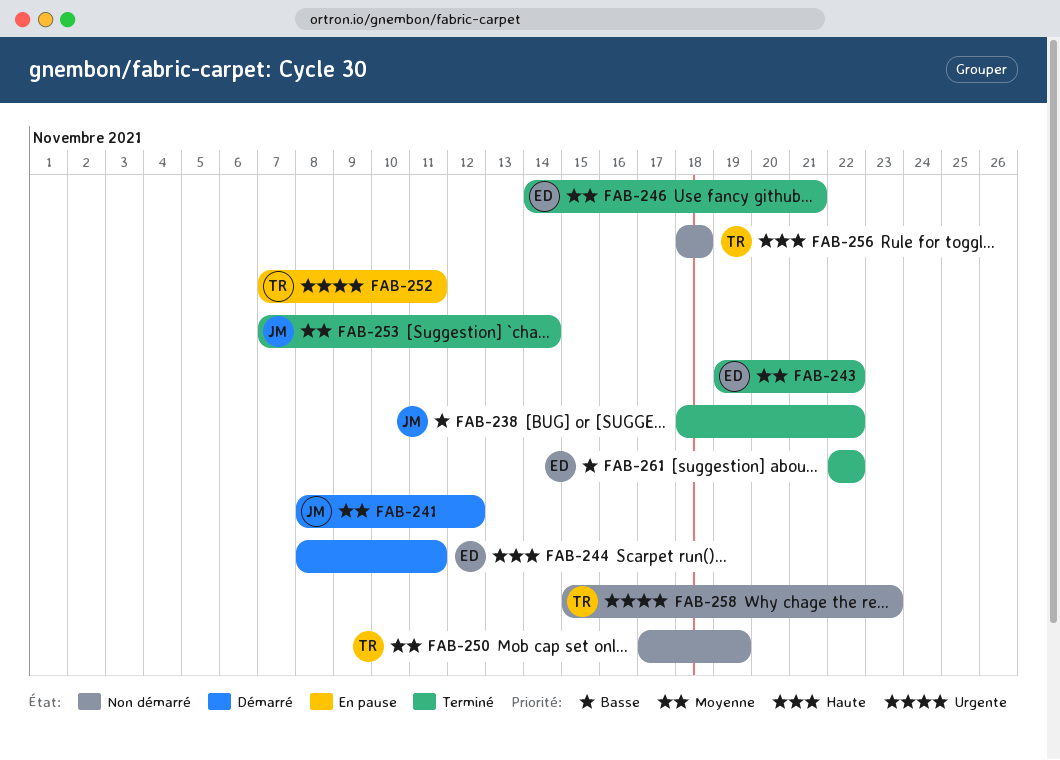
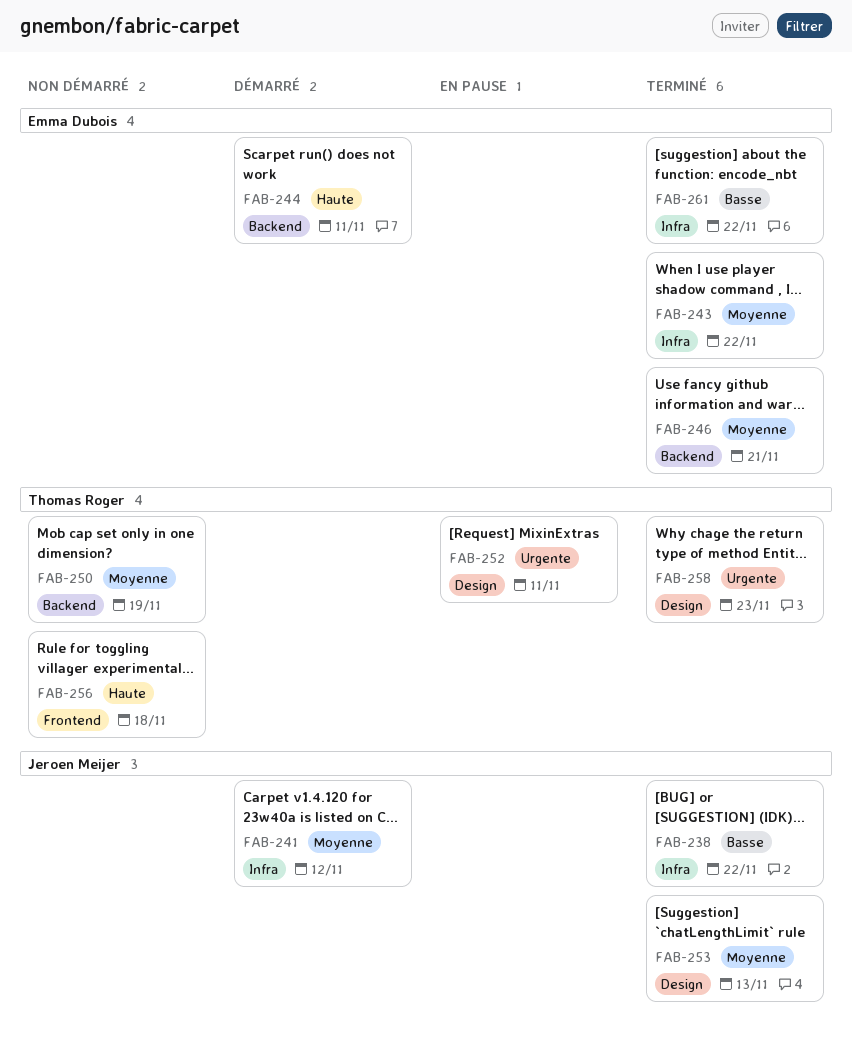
FAB-253, due: Nov 14 -> Nov 13
FAB-258, status: Non démarré -> Terminé

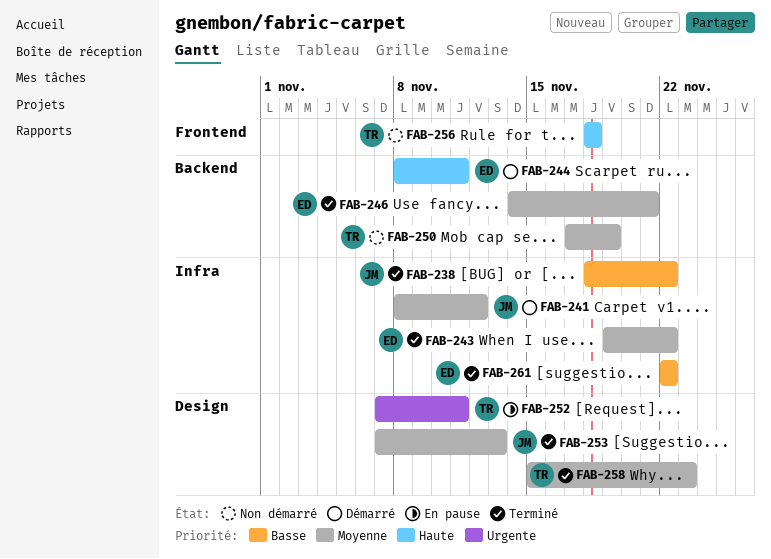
FAB-258, priority: Urgente -> Moyenne

